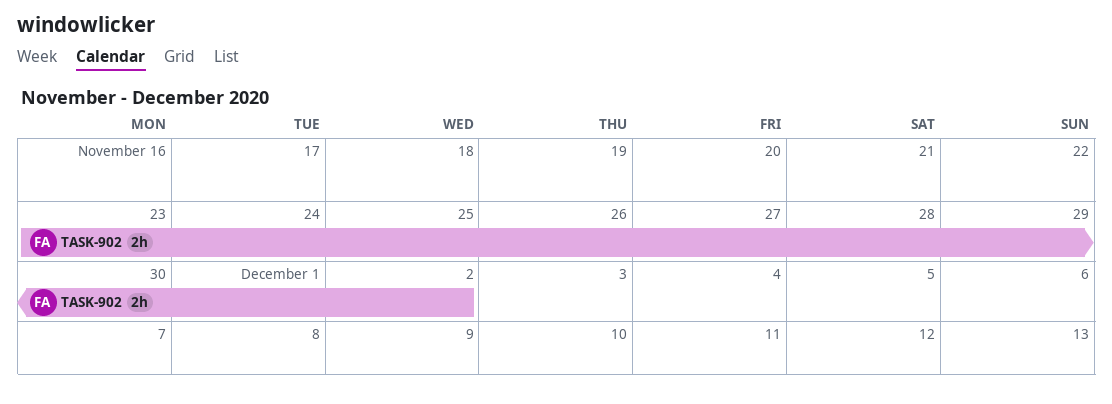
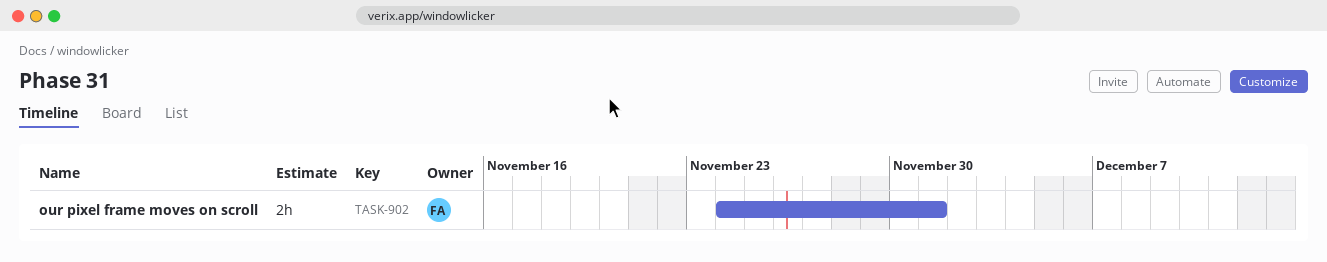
TASK-902, start: Nov 23 -> Nov 24
TASK-902, due: Dec 2 -> Dec 1

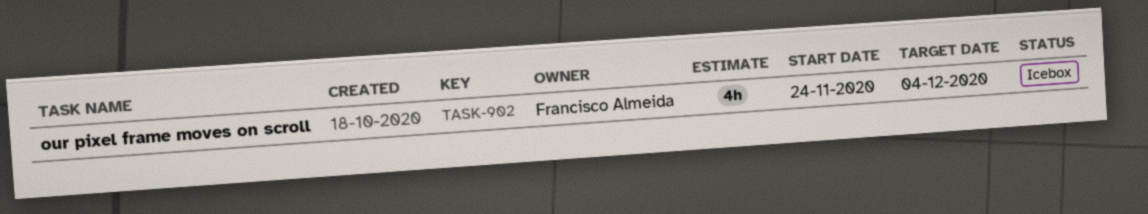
TASK-902, estimate: 2h -> 4h
TASK-902, due: Dec 1 -> Dec 4

